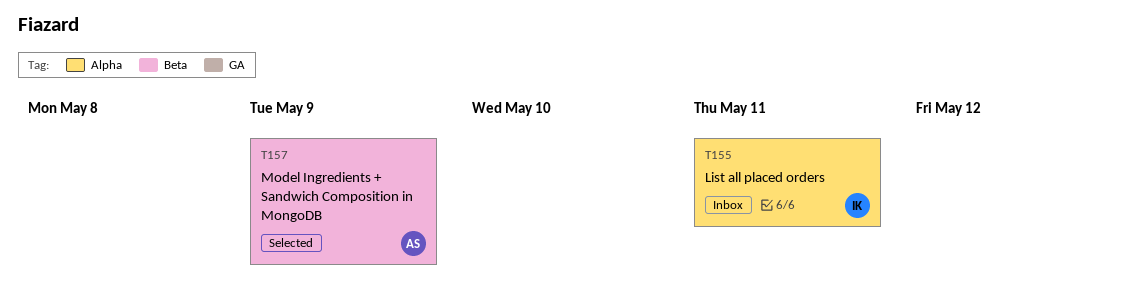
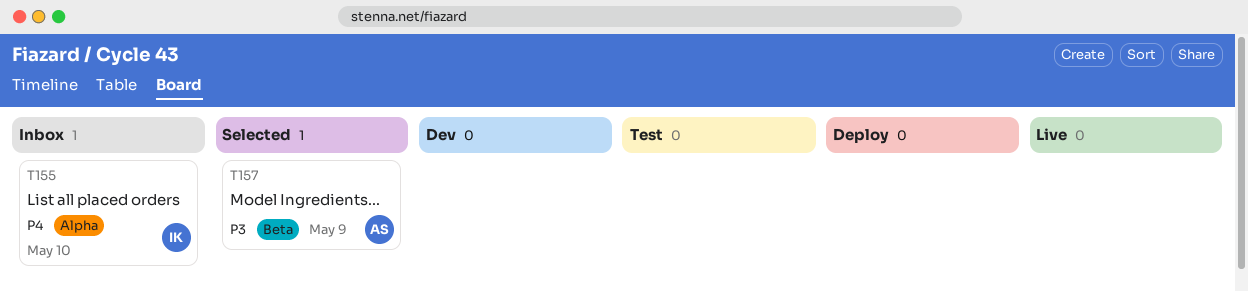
T155, due: May 11 -> May 10

